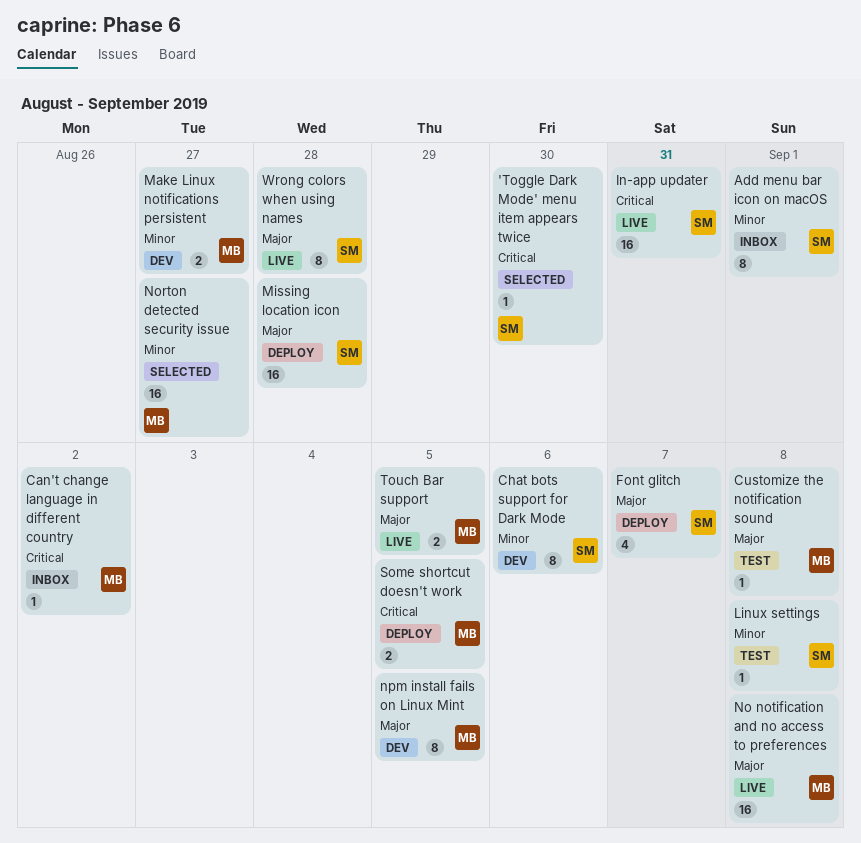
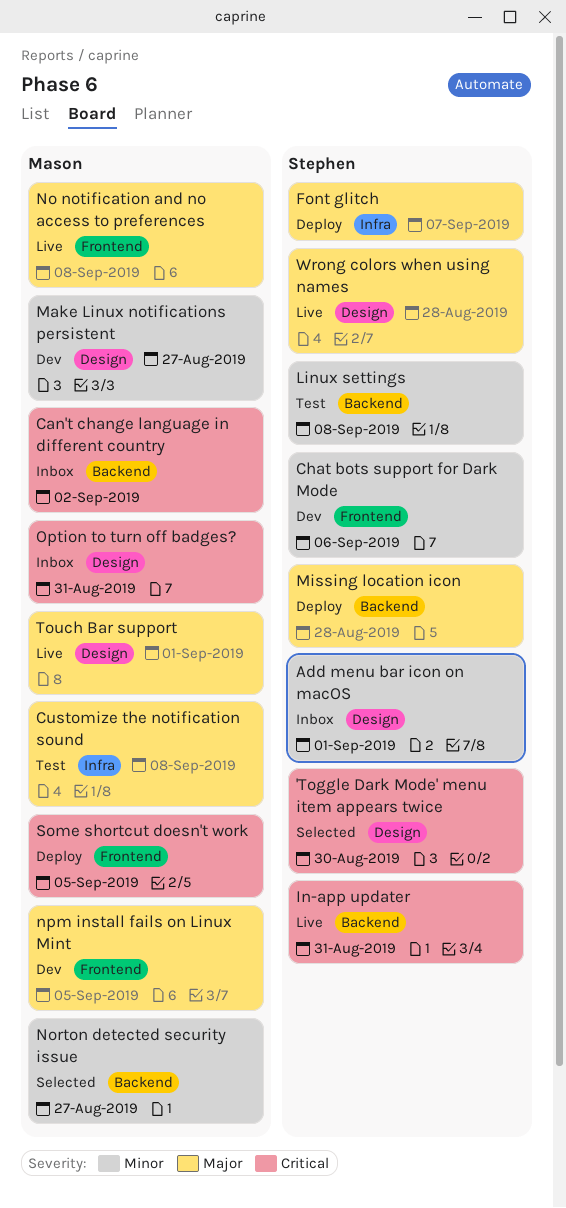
Option to turn off badges?: none -> present
Touch Bar support, due: Sep 5 -> Sep 1

